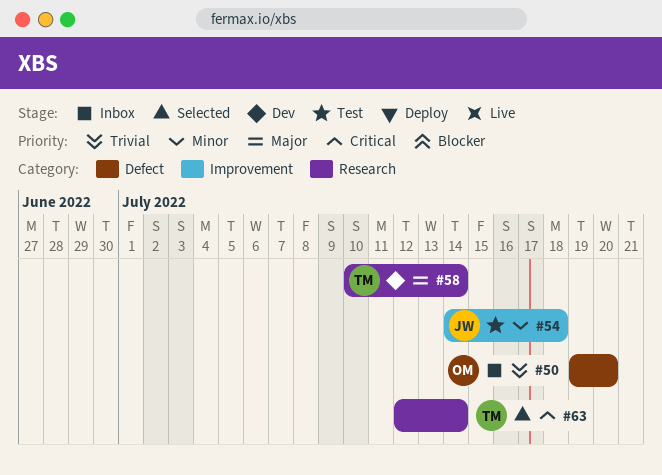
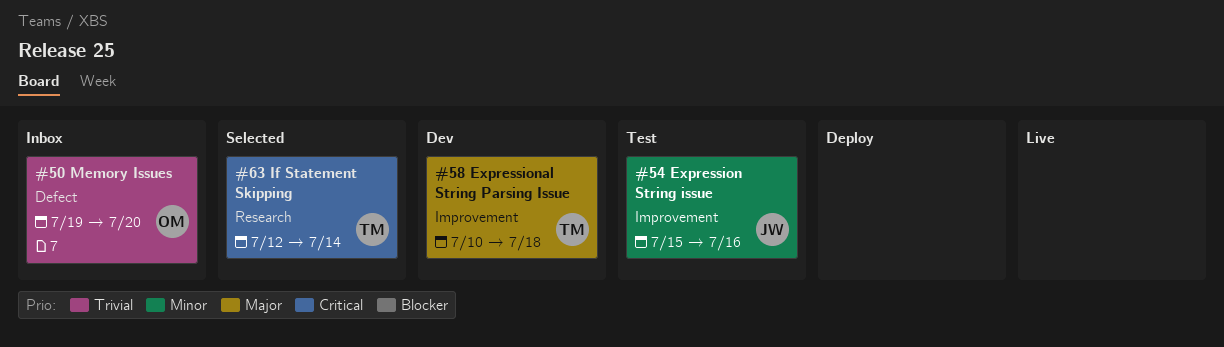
#54, start: Jul 14 -> Jul 15
#54, due: Jul 18 -> Jul 16
#58, label: Research -> Improvement
#58, due: Jul 14 -> Jul 18

